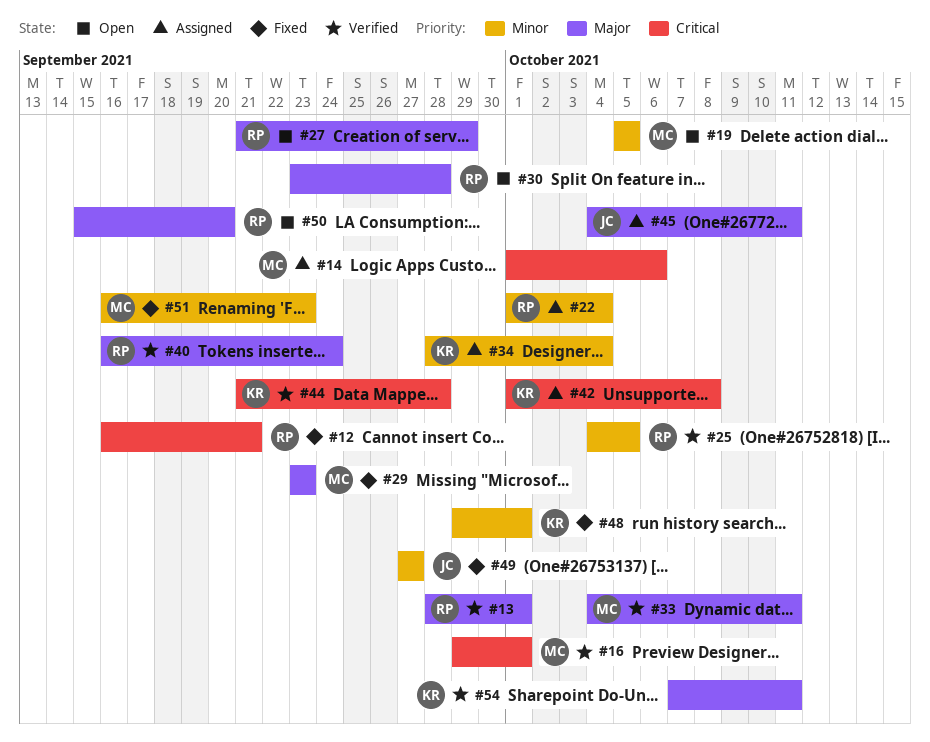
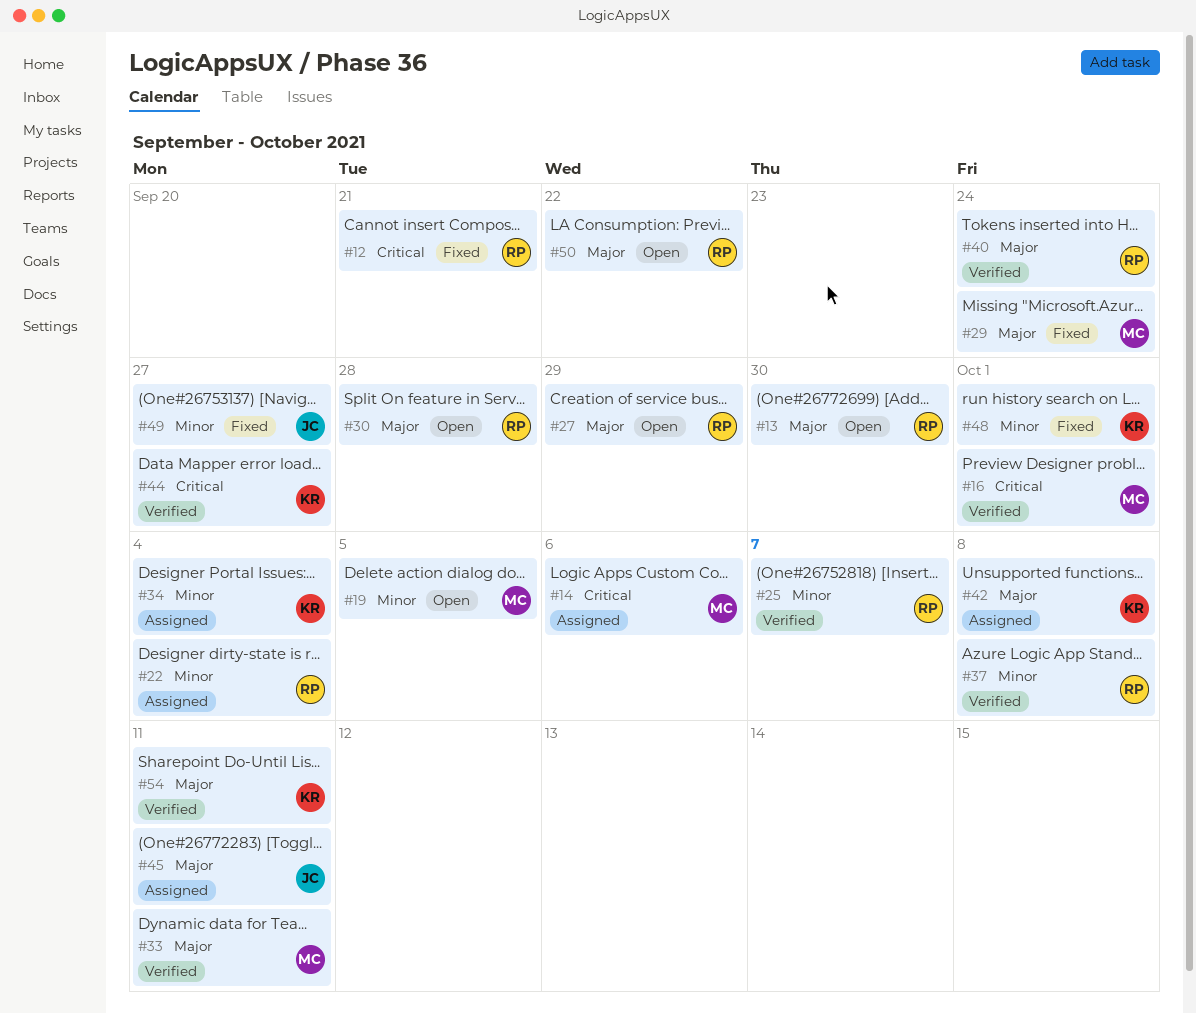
#13, status: Verified -> Open
#13, due: Oct 1 -> Sep 30
#25, due: Oct 5 -> Oct 7
#29, due: Sep 23 -> Sep 24
#37: none -> present
#42, priority: Critical -> Major
#44, due: Sep 28 -> Sep 27
#50, due: Sep 20 -> Sep 22
#51: present -> none

